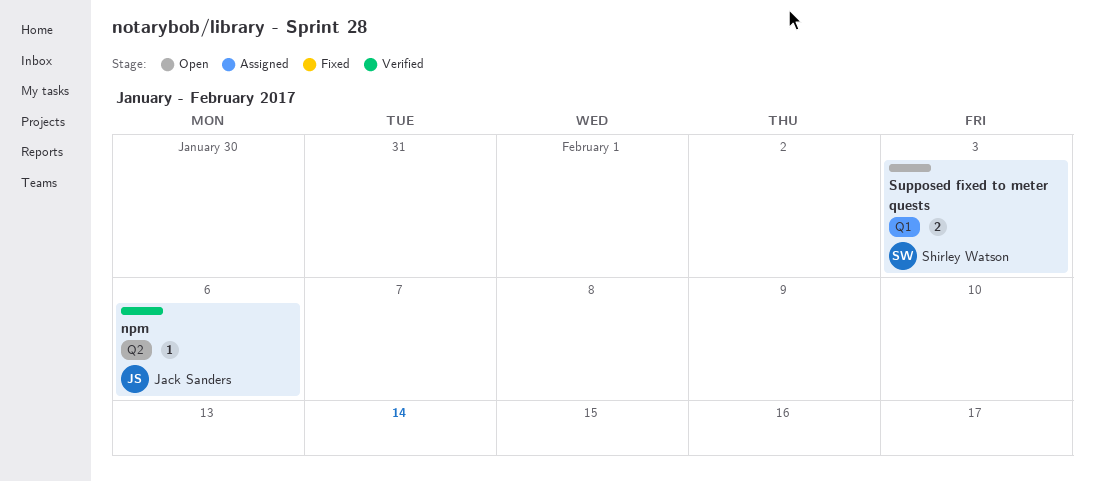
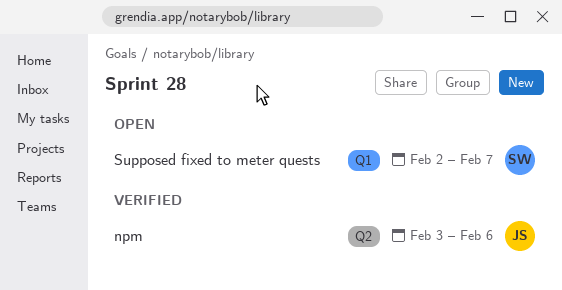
Supposed fixed to meter quests, due: Feb 3 -> Feb 7

